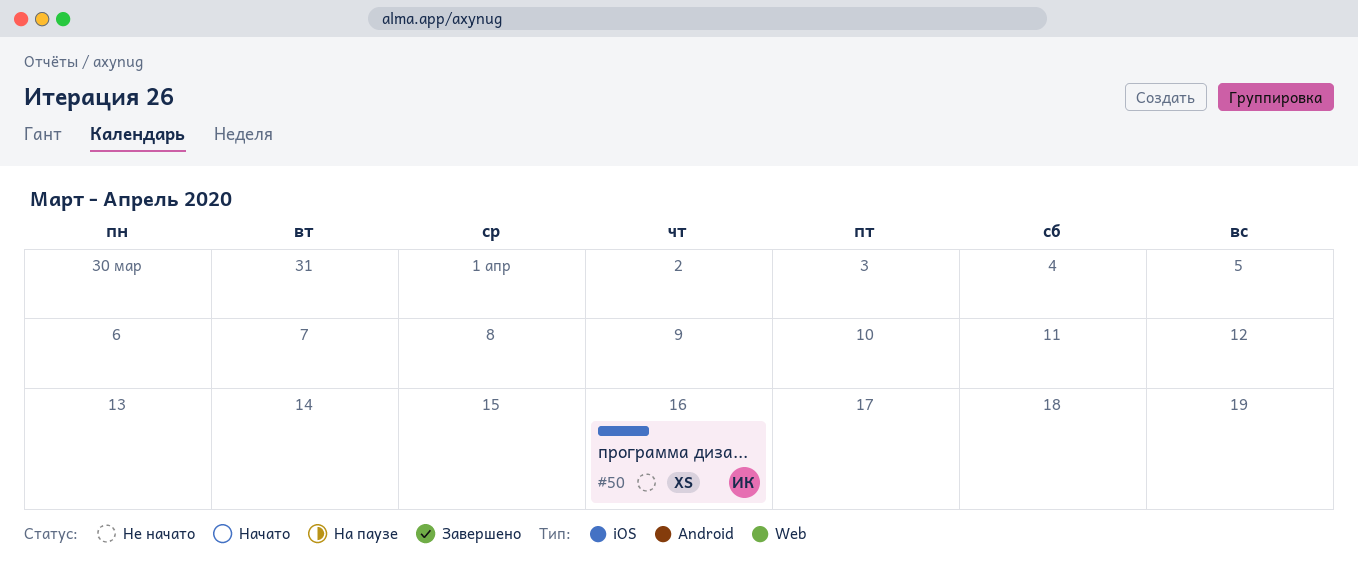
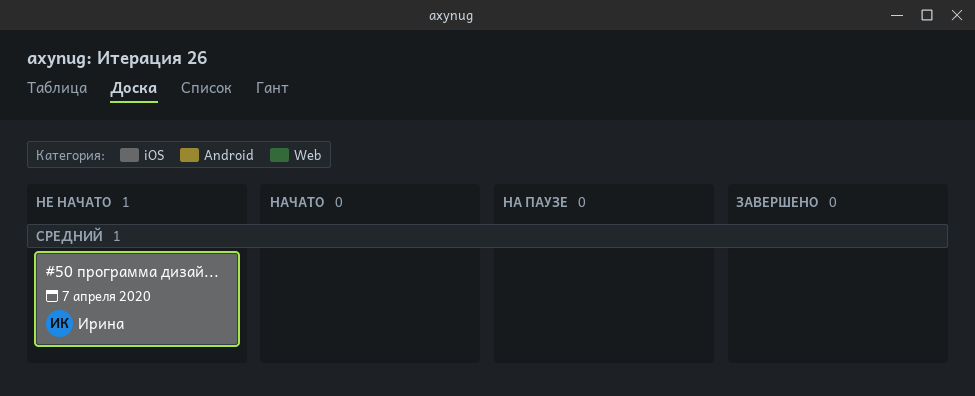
#50, due: Apr 16 -> Apr 7

